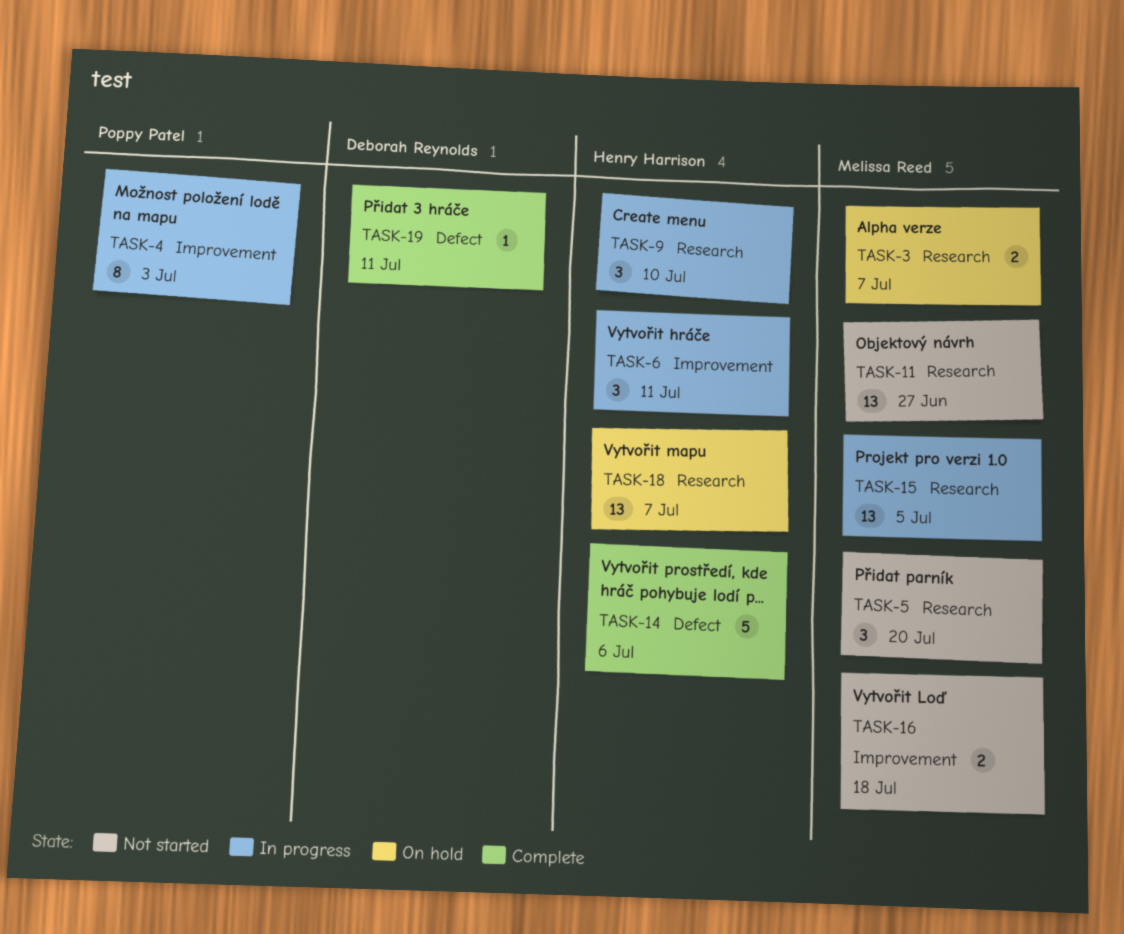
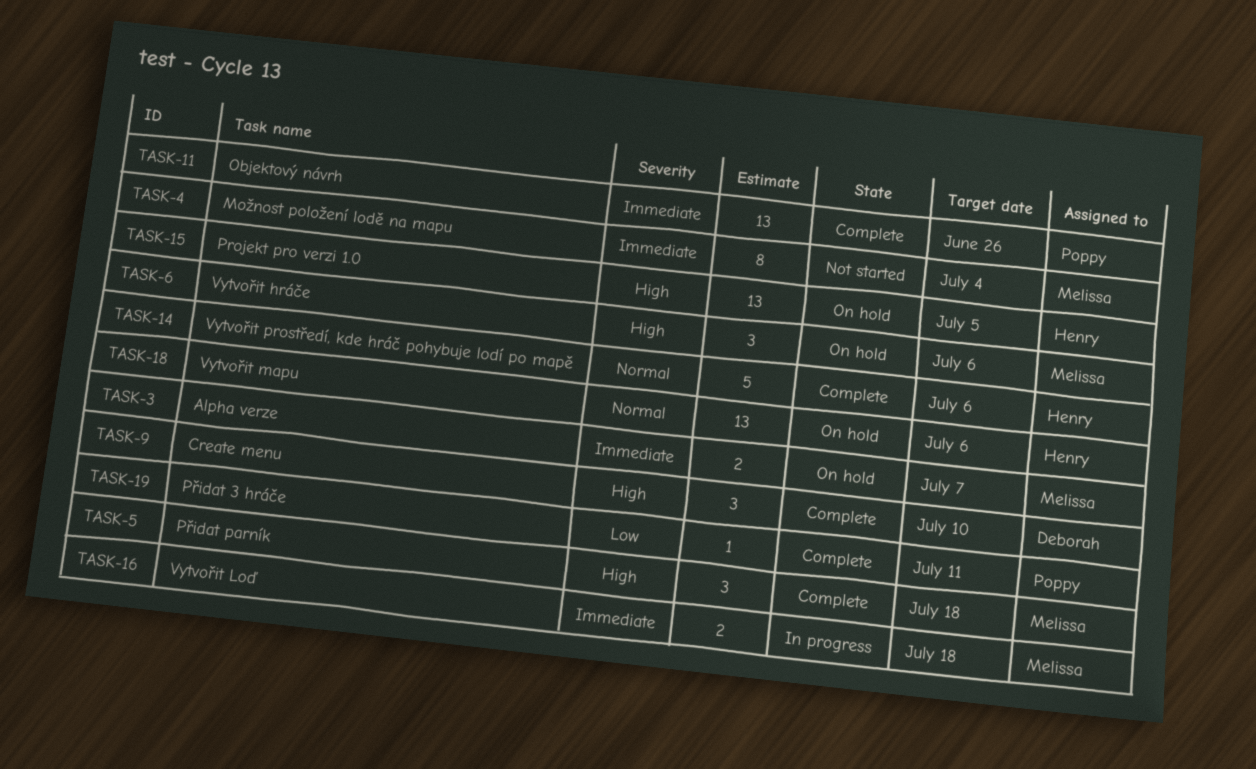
TASK-4, status: In progress -> Not started
TASK-4, owner: Poppy Patel -> Melissa Reed
TASK-4, due: Jul 3 -> Jul 4
TASK-5, status: Not started -> Complete
TASK-5, due: Jul 20 -> Jul 18
TASK-6, status: In progress -> On hold
TASK-6, owner: Henry Harrison -> Melissa Reed
TASK-6, due: Jul 11 -> Jul 6
TASK-9, status: In progress -> Complete
TASK-9, owner: Henry Harrison -> Deborah Reynolds
TASK-11, status: Not started -> Complete
TASK-11, owner: Melissa Reed -> Poppy Patel
TASK-11, due: Jun 27 -> Jun 26
TASK-15, status: In progress -> On hold
TASK-15, owner: Melissa Reed -> Henry Harrison
TASK-16, status: Not started -> In progress
TASK-18, due: Jul 7 -> Jul 6
TASK-19, owner: Deborah Reynolds -> Poppy Patel

